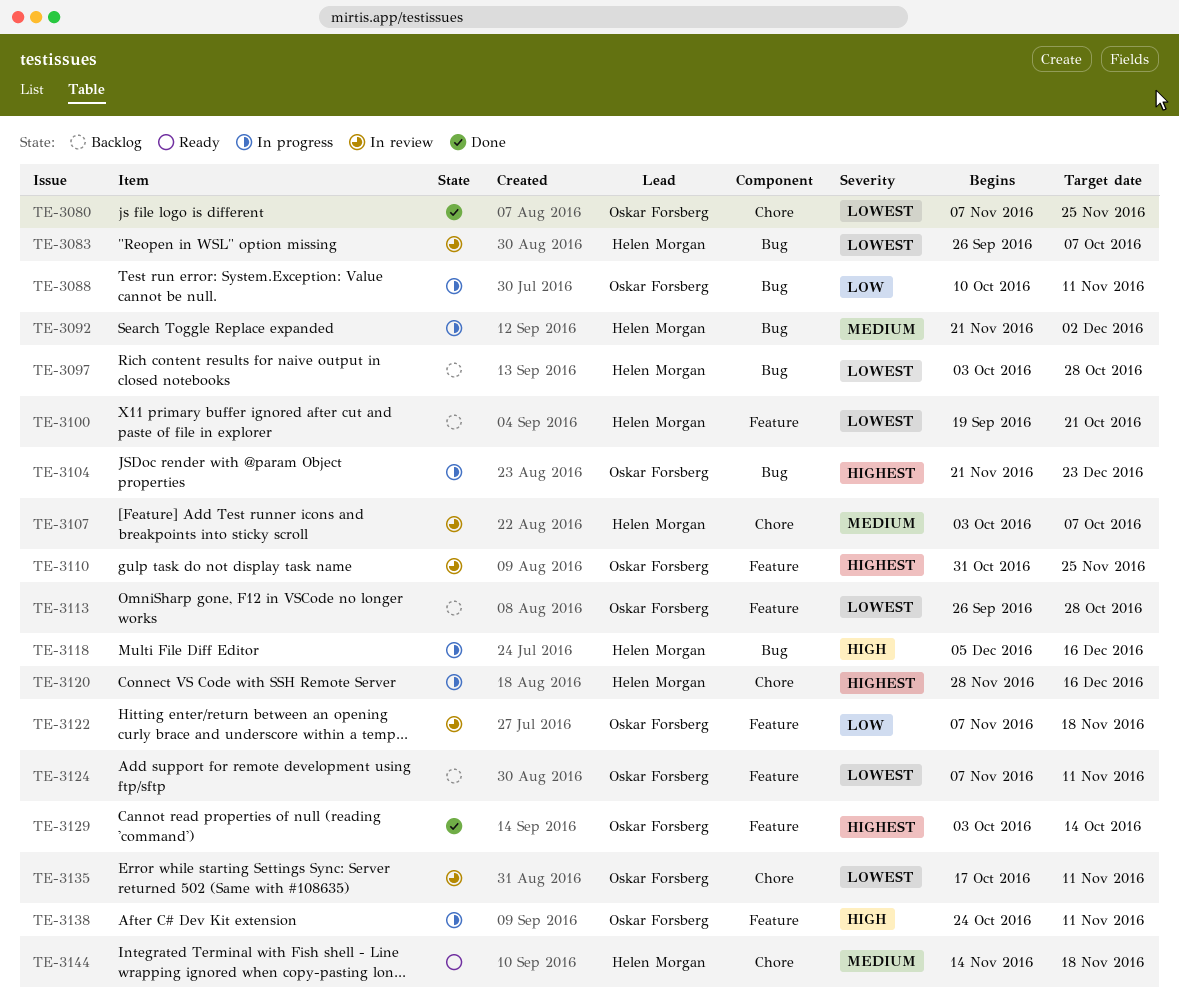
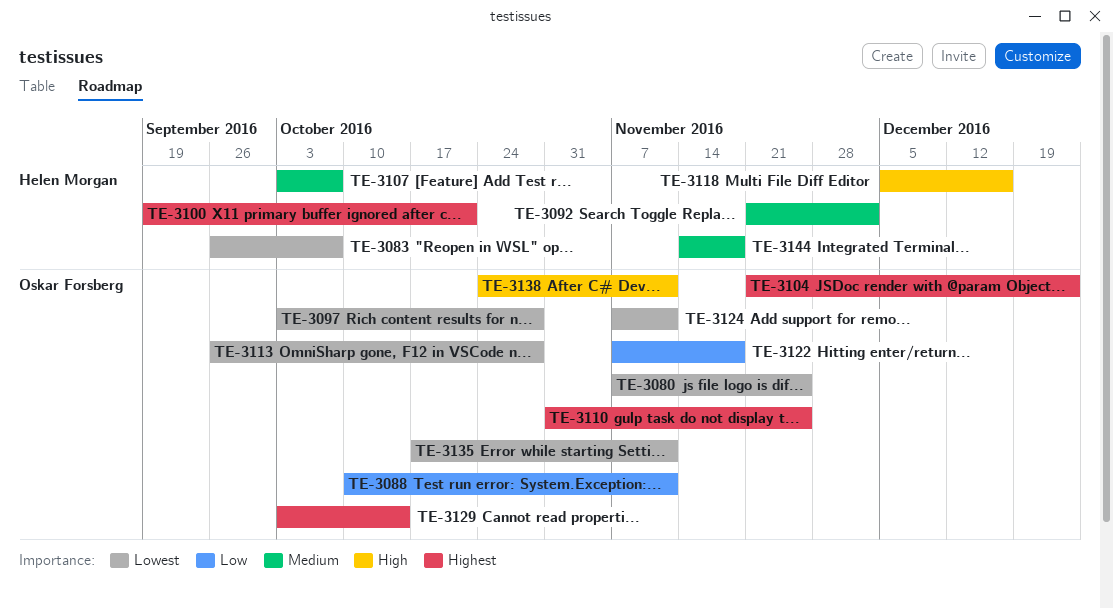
TE-3097, owner: Helen Morgan -> Oskar Forsberg
TE-3100, priority: Lowest -> Highest
TE-3120: present -> none

